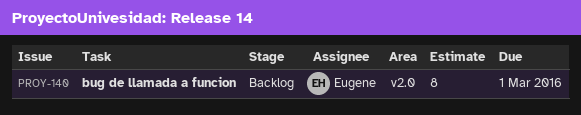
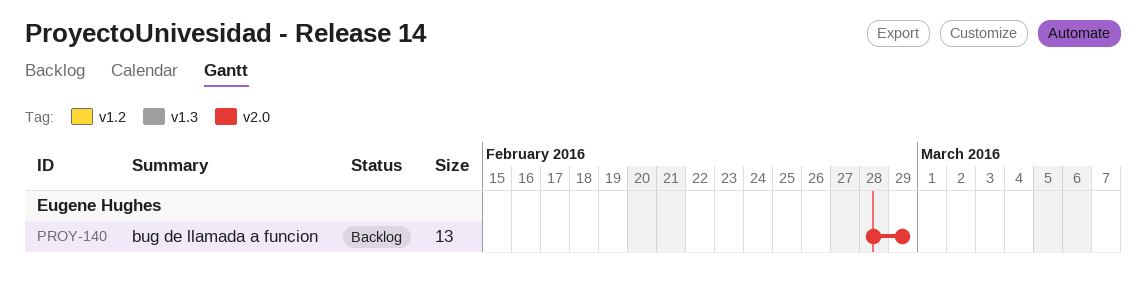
PROY-140, estimate: 8 -> 13
PROY-140, due: Mar 1 -> Feb 29

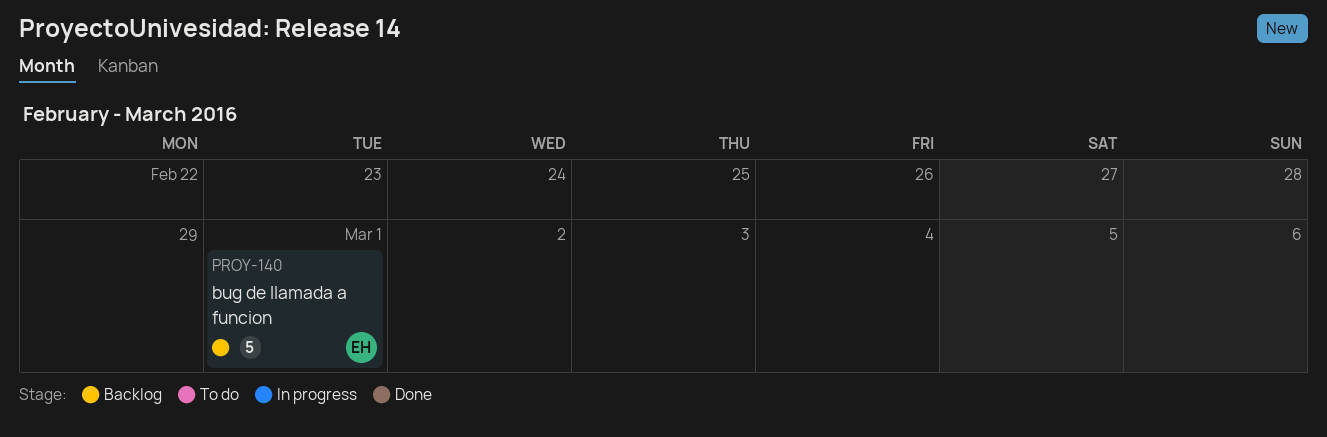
PROY-140, estimate: 13 -> 5
PROY-140, due: Feb 29 -> Mar 1

